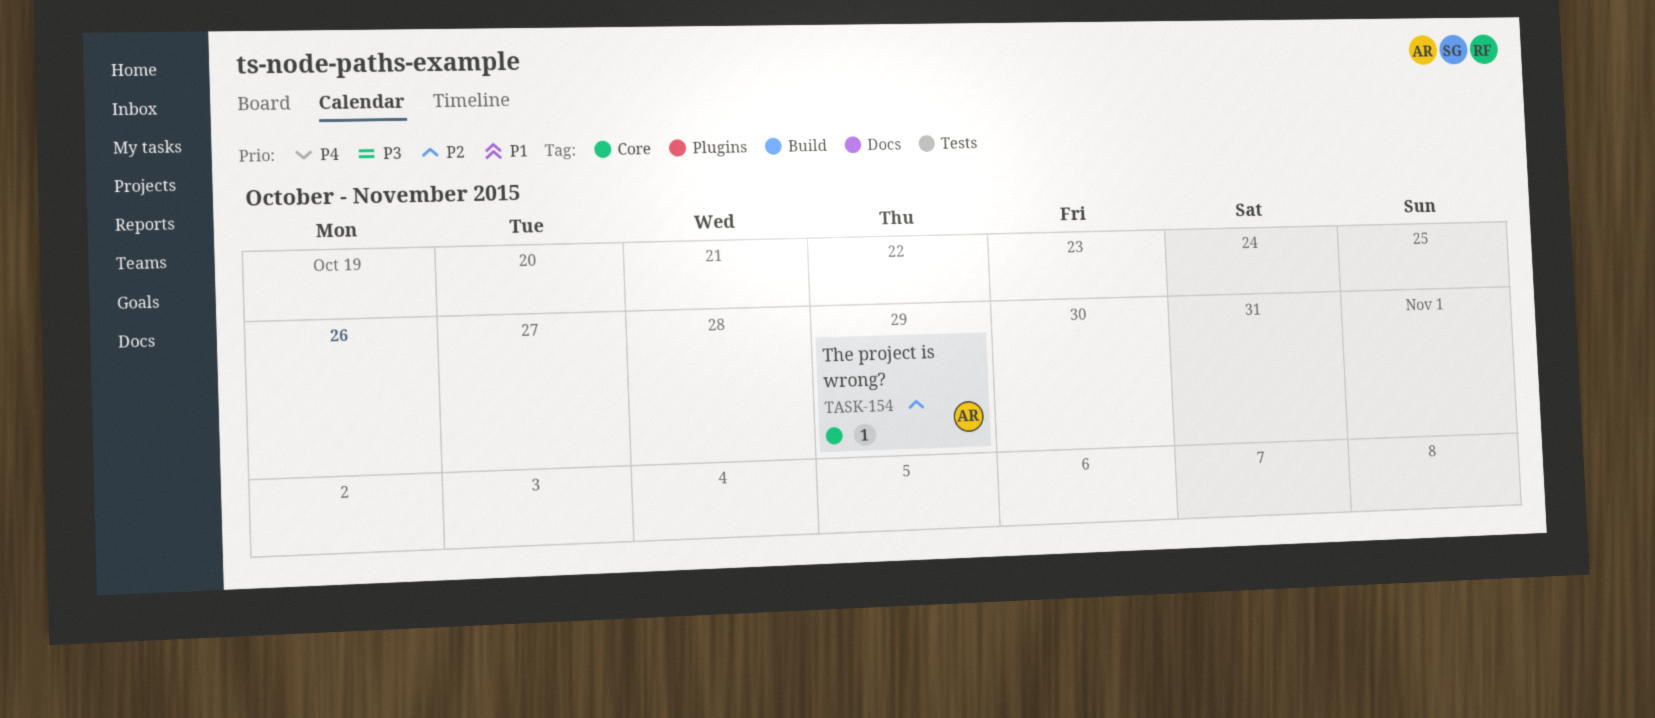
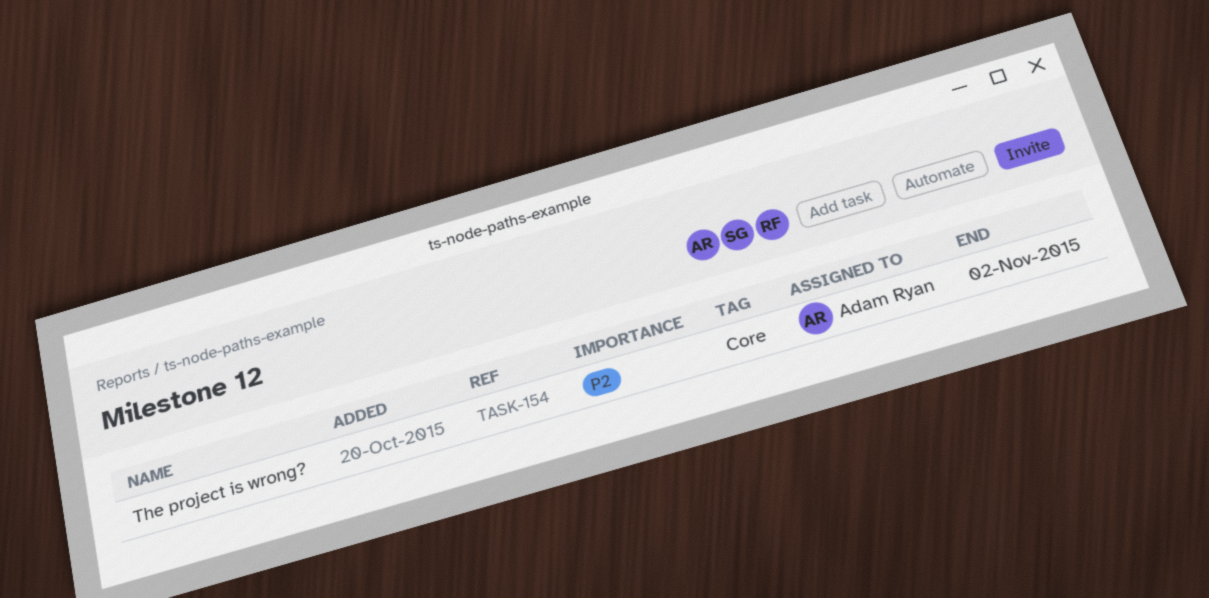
TASK-154, due: Oct 29 -> Nov 2

